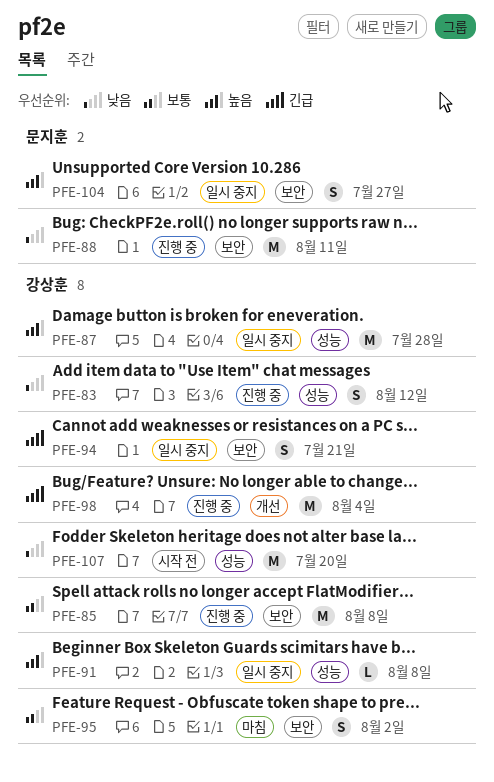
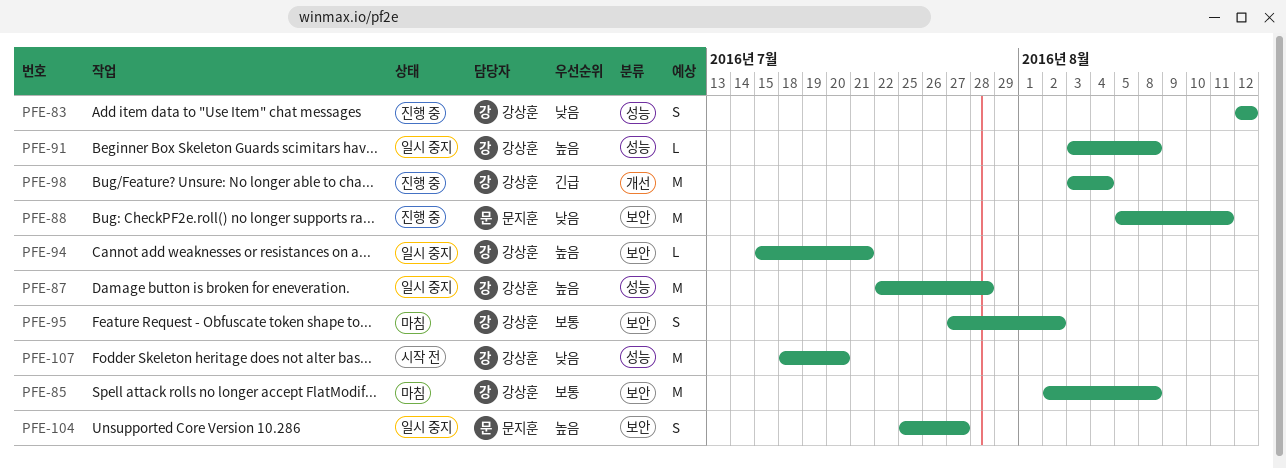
PFE-85, status: 진행 중 -> 마침
PFE-94, priority: 긴급 -> 높음
PFE-94, estimate: S -> L

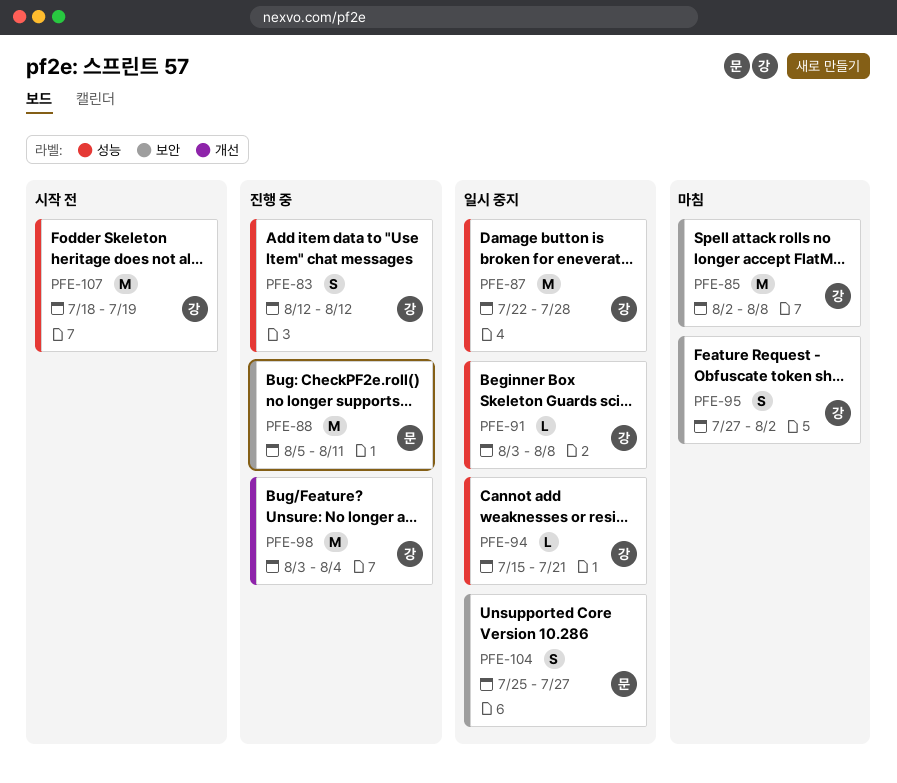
PFE-94, label: 보안 -> 성능
PFE-107, due: Jul 20 -> Jul 19

